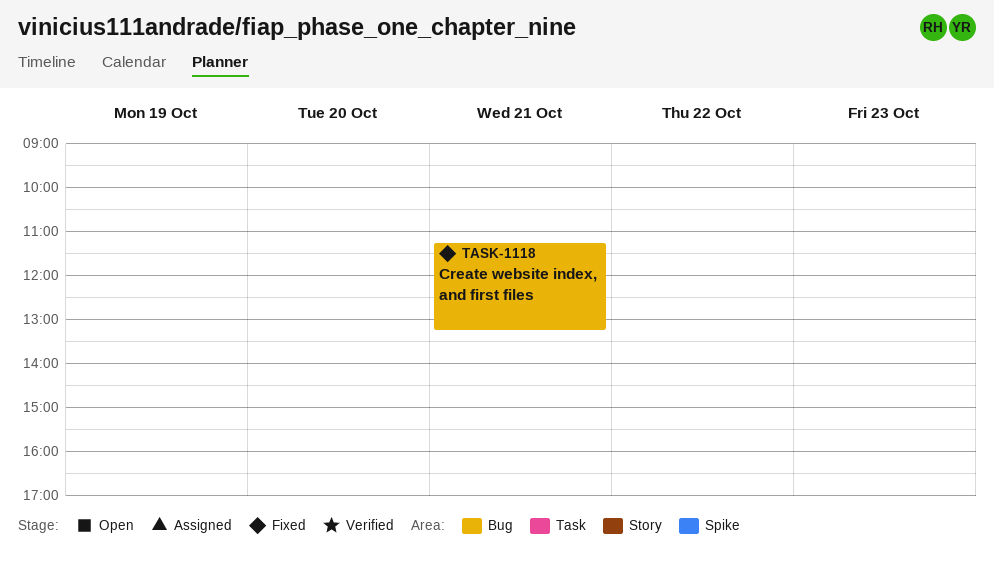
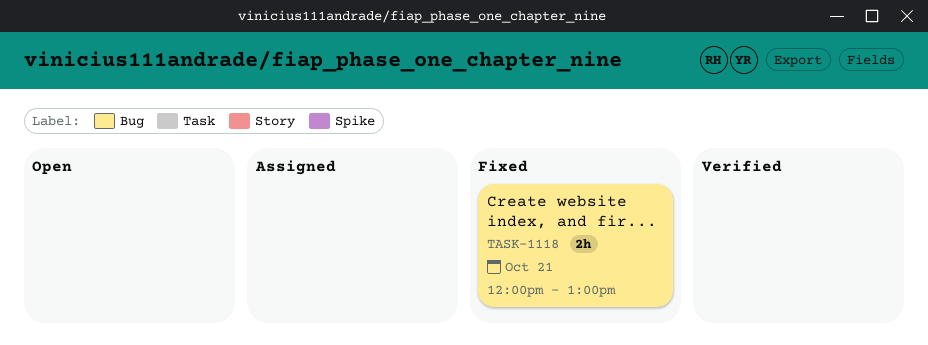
TASK-1118, begins: 11:15 -> 12:00
TASK-1118, ends: 13:15 -> 13:00

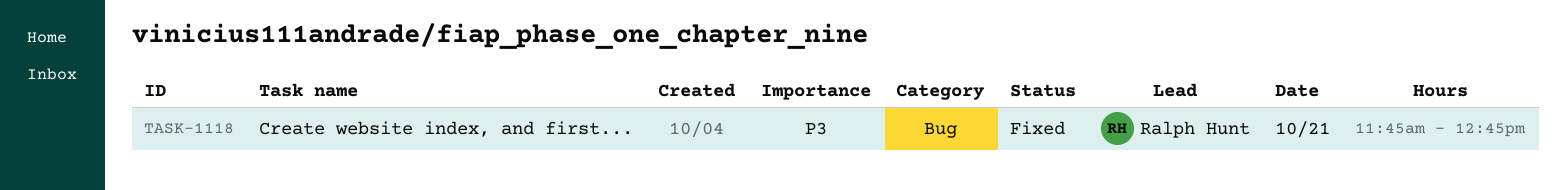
TASK-1118, begins: 12:00 -> 11:45
TASK-1118, ends: 13:00 -> 12:45

